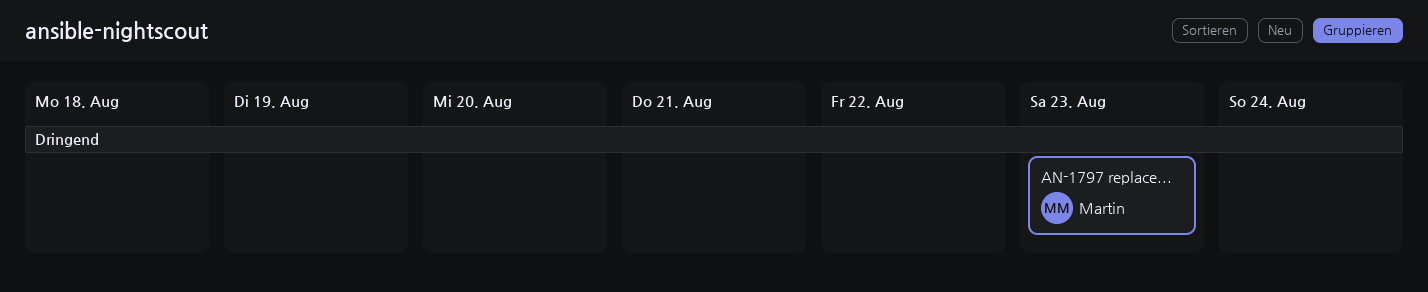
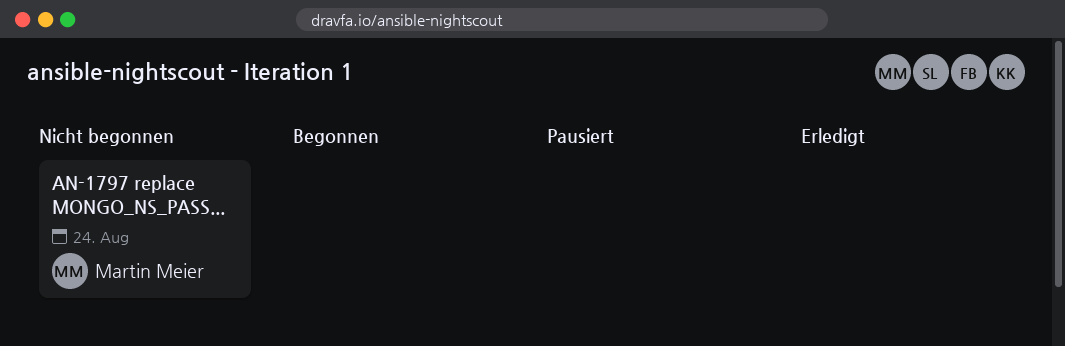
AN-1797, due: Aug 23 -> Aug 24

